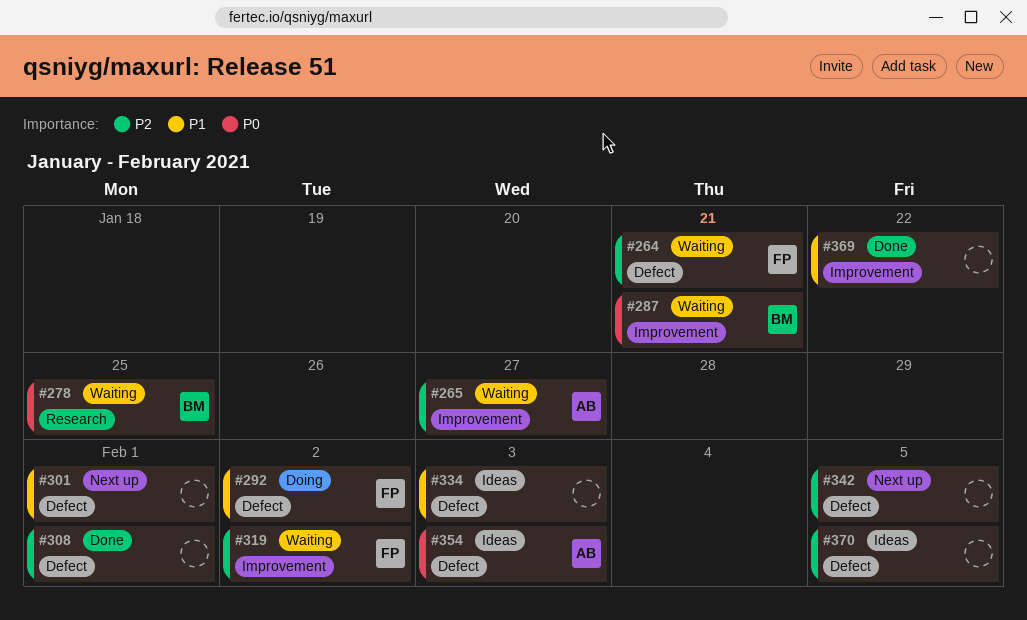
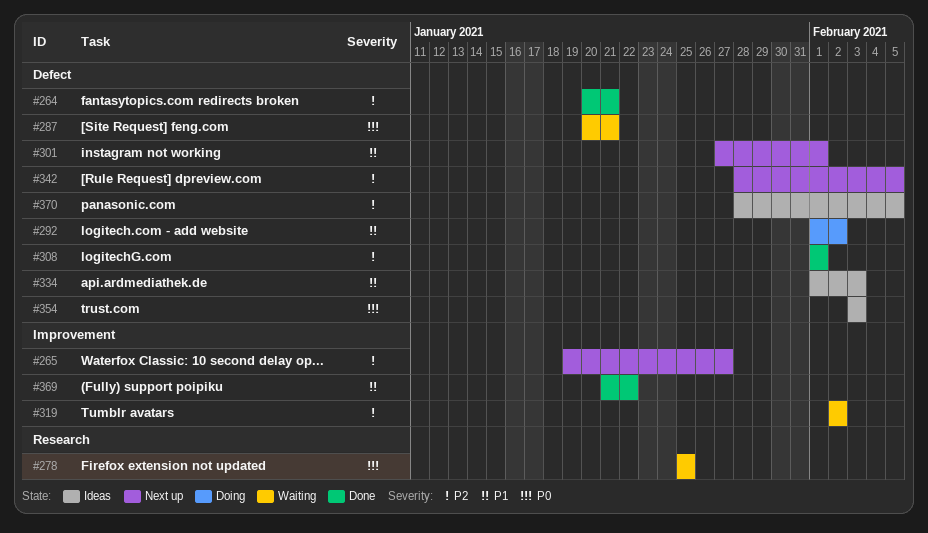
#264, status: Waiting -> Done
#265, status: Waiting -> Next up
#287, label: Improvement -> Defect

